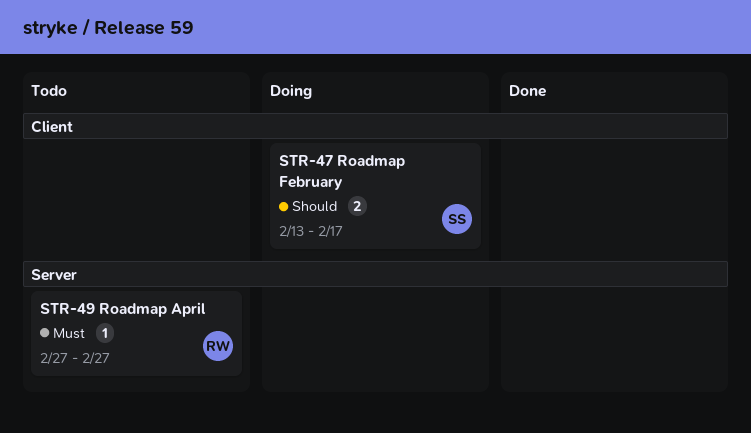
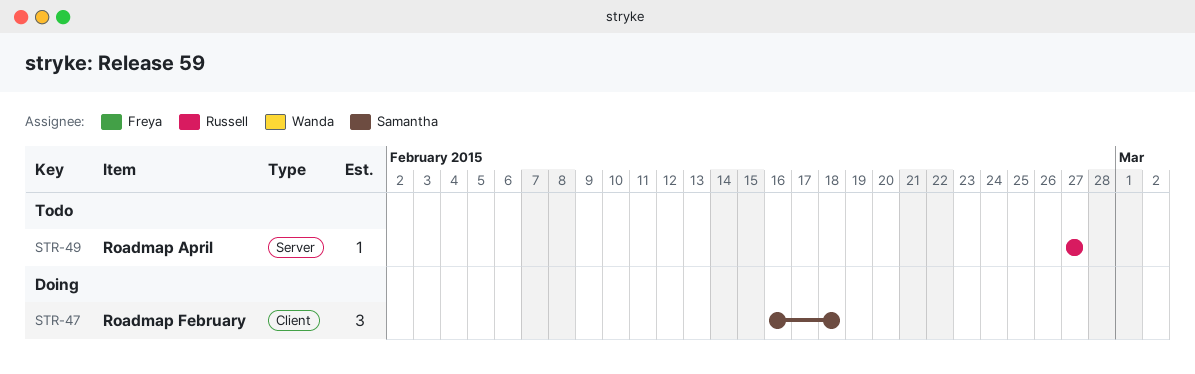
STR-47, estimate: 2 -> 3
STR-47, start: Feb 13 -> Feb 16
STR-47, due: Feb 17 -> Feb 18

